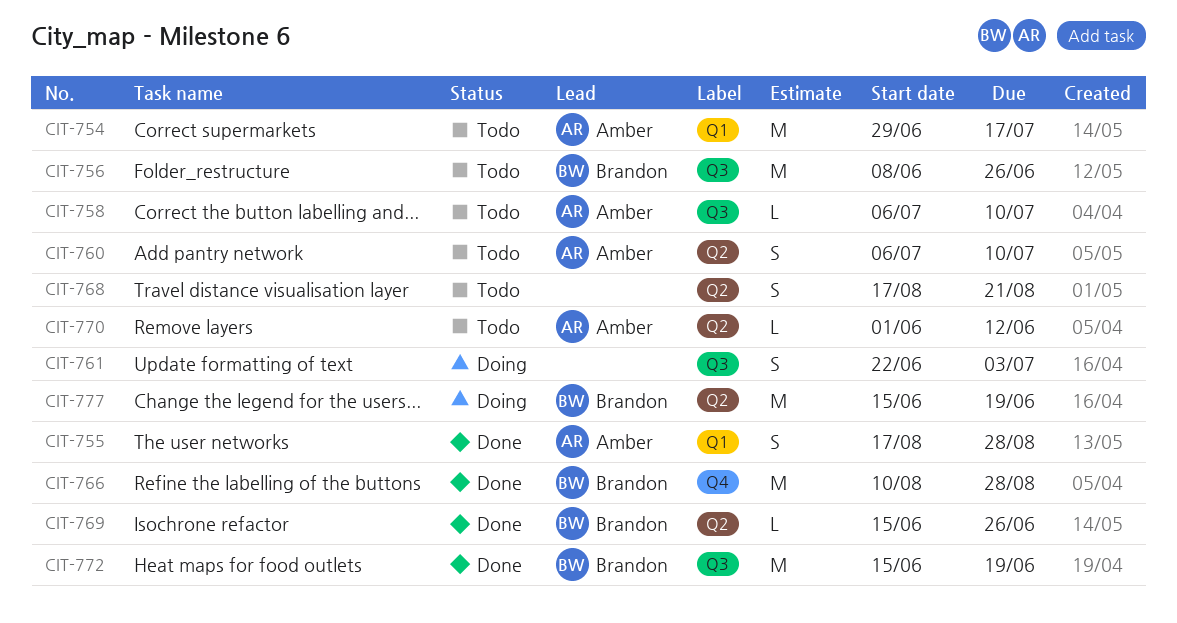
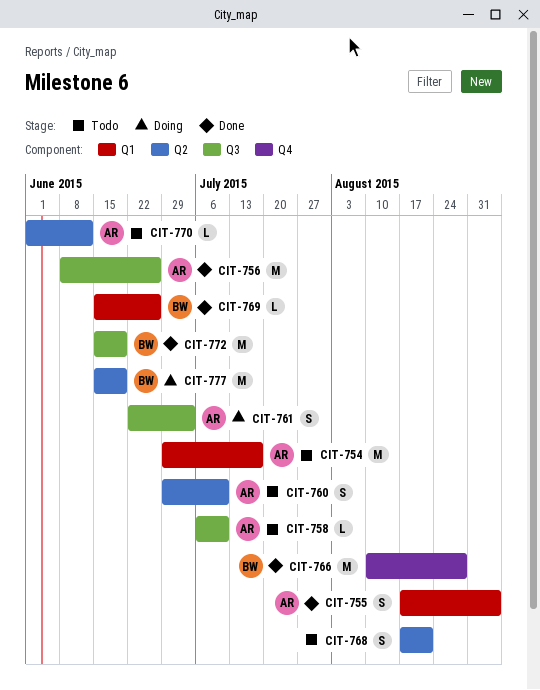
CIT-755, due: Aug 28 -> Sep 4
CIT-756, status: Todo -> Done
CIT-756, owner: Brandon -> Amber
CIT-760, start: Jul 6 -> Jun 29
CIT-761, owner: none -> Amber
CIT-769, label: Q2 -> Q1

